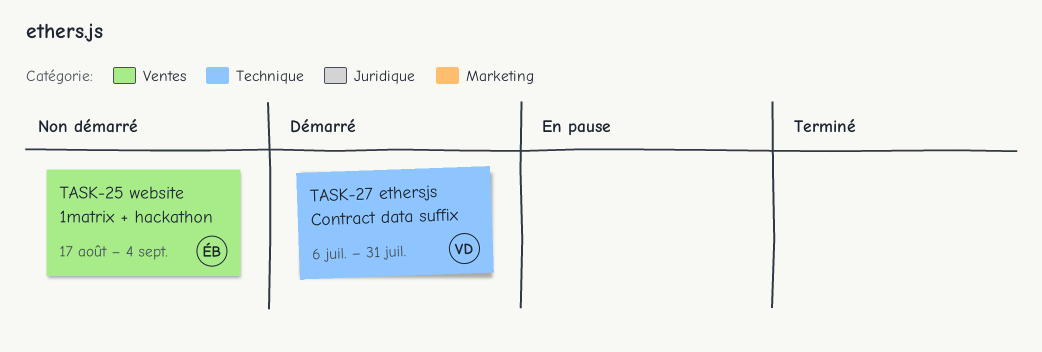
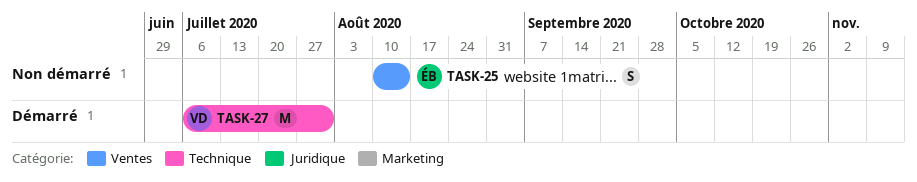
TASK-25, start: Aug 17 -> Aug 10
TASK-25, due: Sep 4 -> Aug 14

